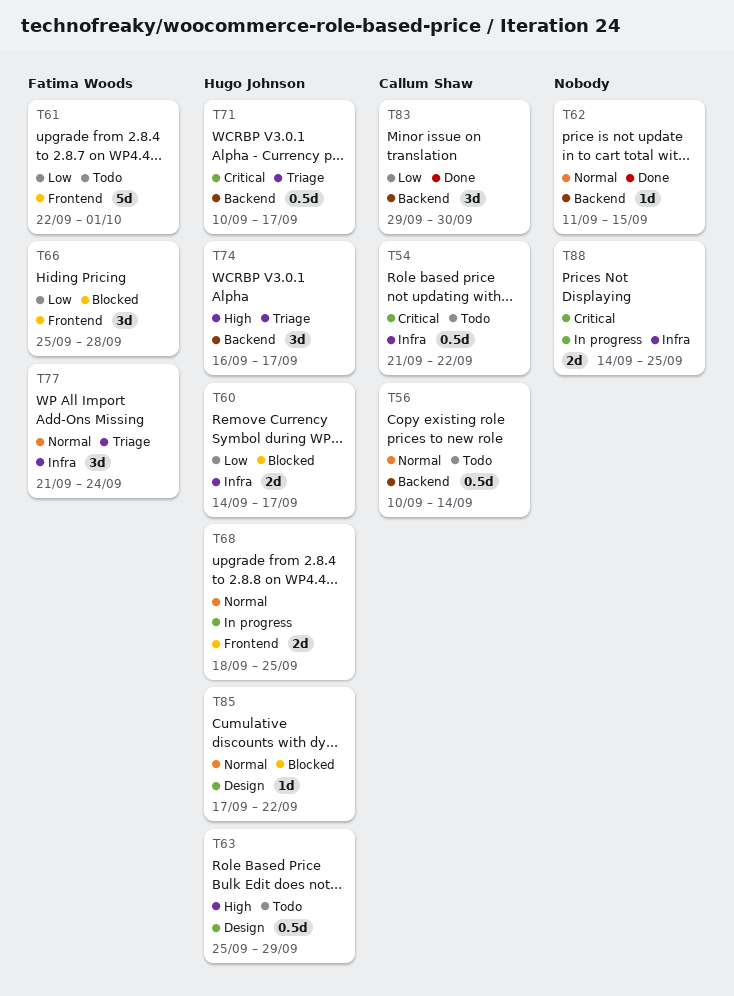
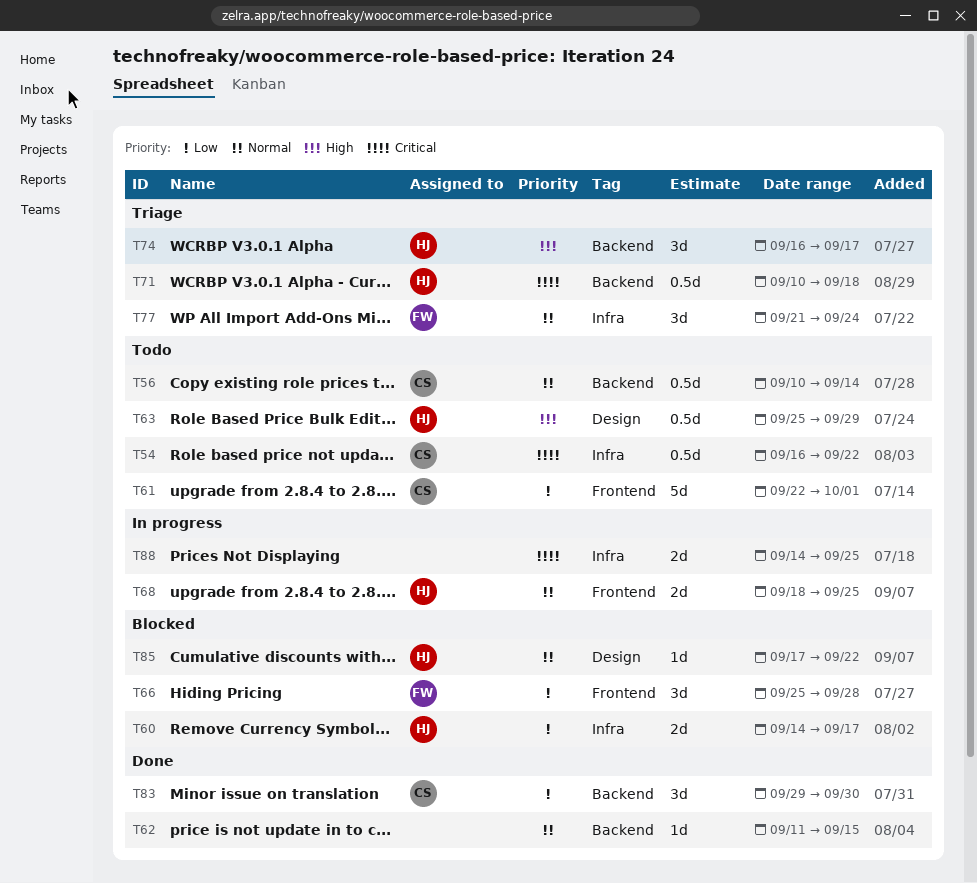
T54, start: Sep 21 -> Sep 16
T61, owner: Fatima Woods -> Callum Shaw
T71, due: Sep 17 -> Sep 18

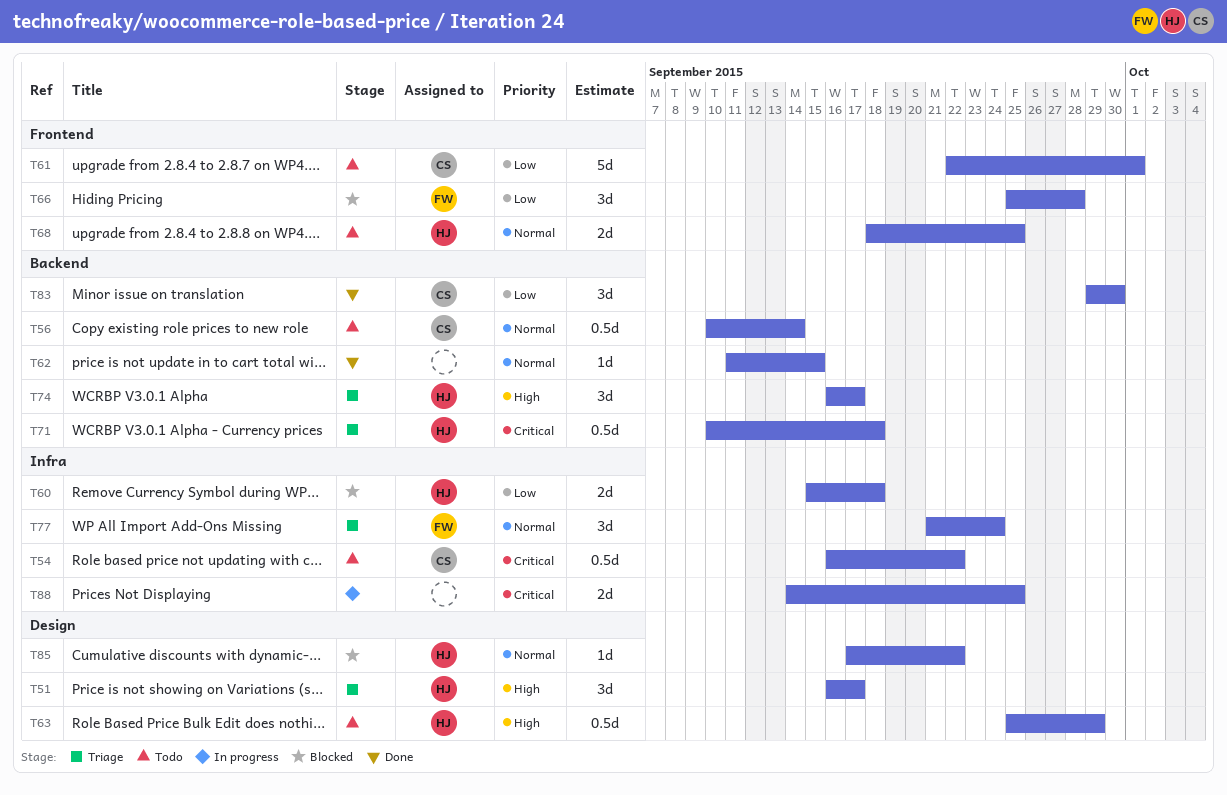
T51: none -> present
T60, start: Sep 14 -> Sep 15
T60, due: Sep 17 -> Sep 18
T68, status: In progress -> Todo

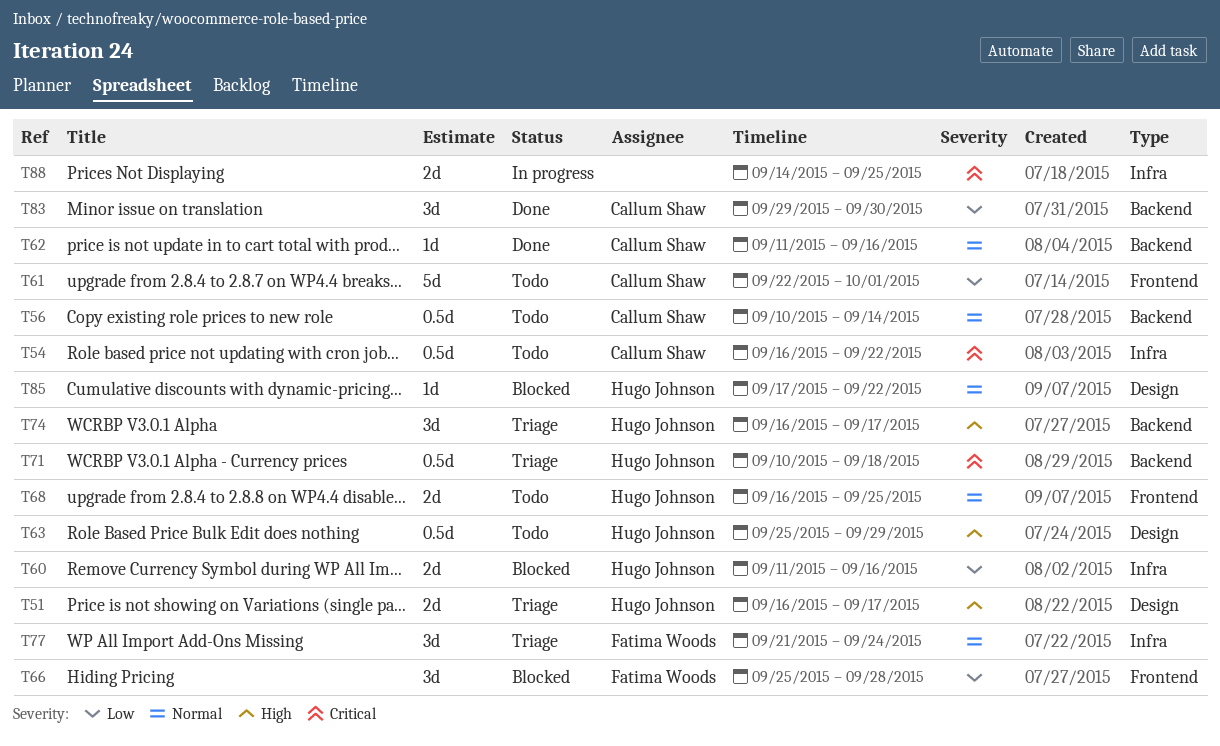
T51, estimate: 3d -> 2d
T60, start: Sep 15 -> Sep 11
T60, due: Sep 18 -> Sep 16
T62, owner: none -> Callum Shaw
T62, due: Sep 15 -> Sep 16
T68, start: Sep 18 -> Sep 16

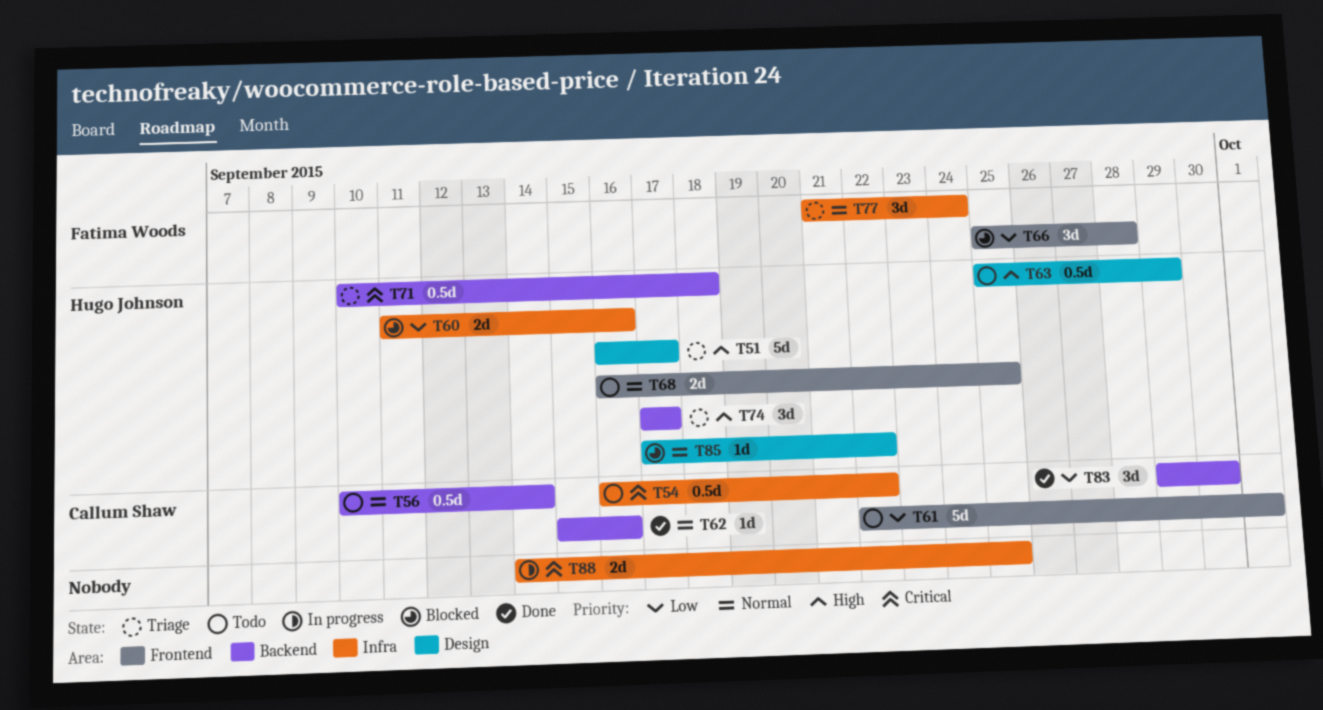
T51, estimate: 2d -> 5d
T62, start: Sep 11 -> Sep 15
T74, start: Sep 16 -> Sep 17

